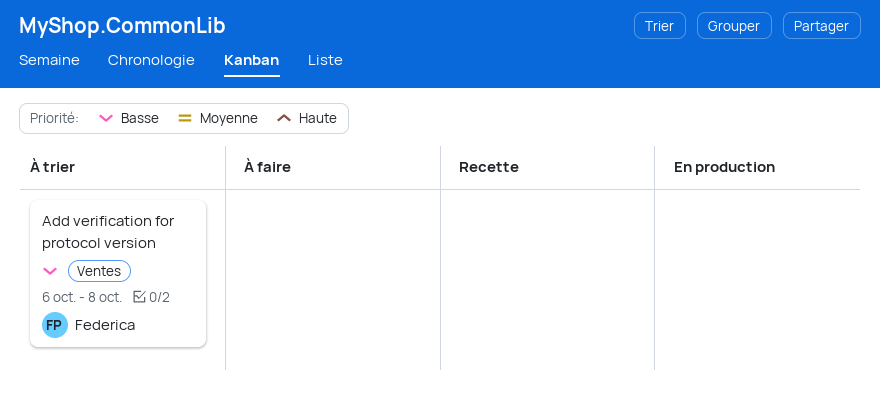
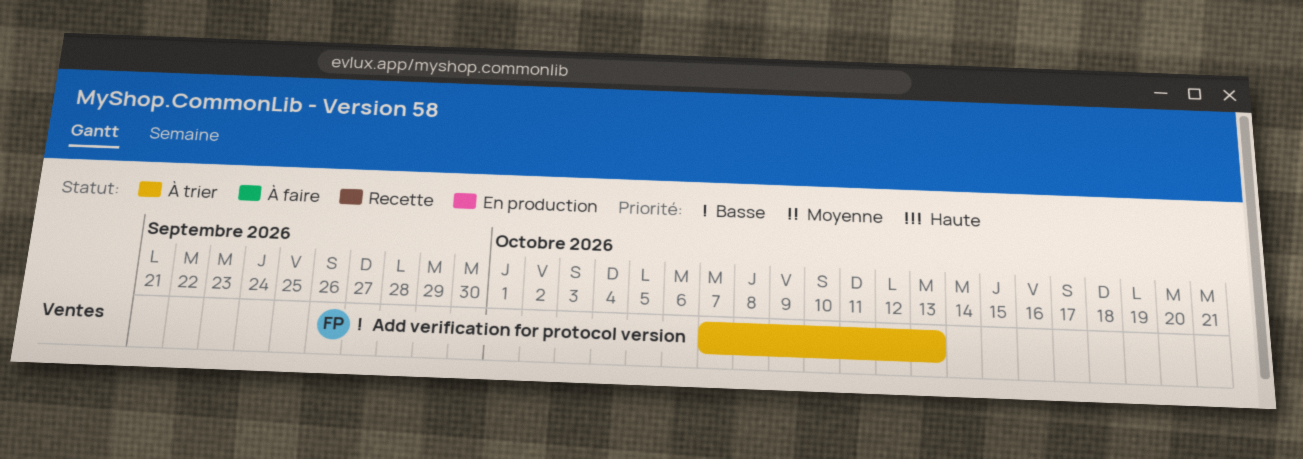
Add verification for protocol version, start: Oct 6 -> Oct 7
Add verification for protocol version, due: Oct 8 -> Oct 13

